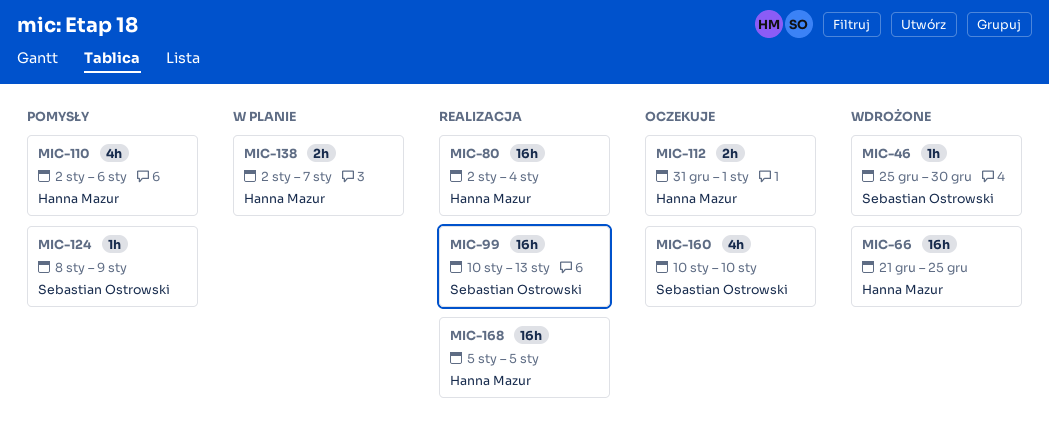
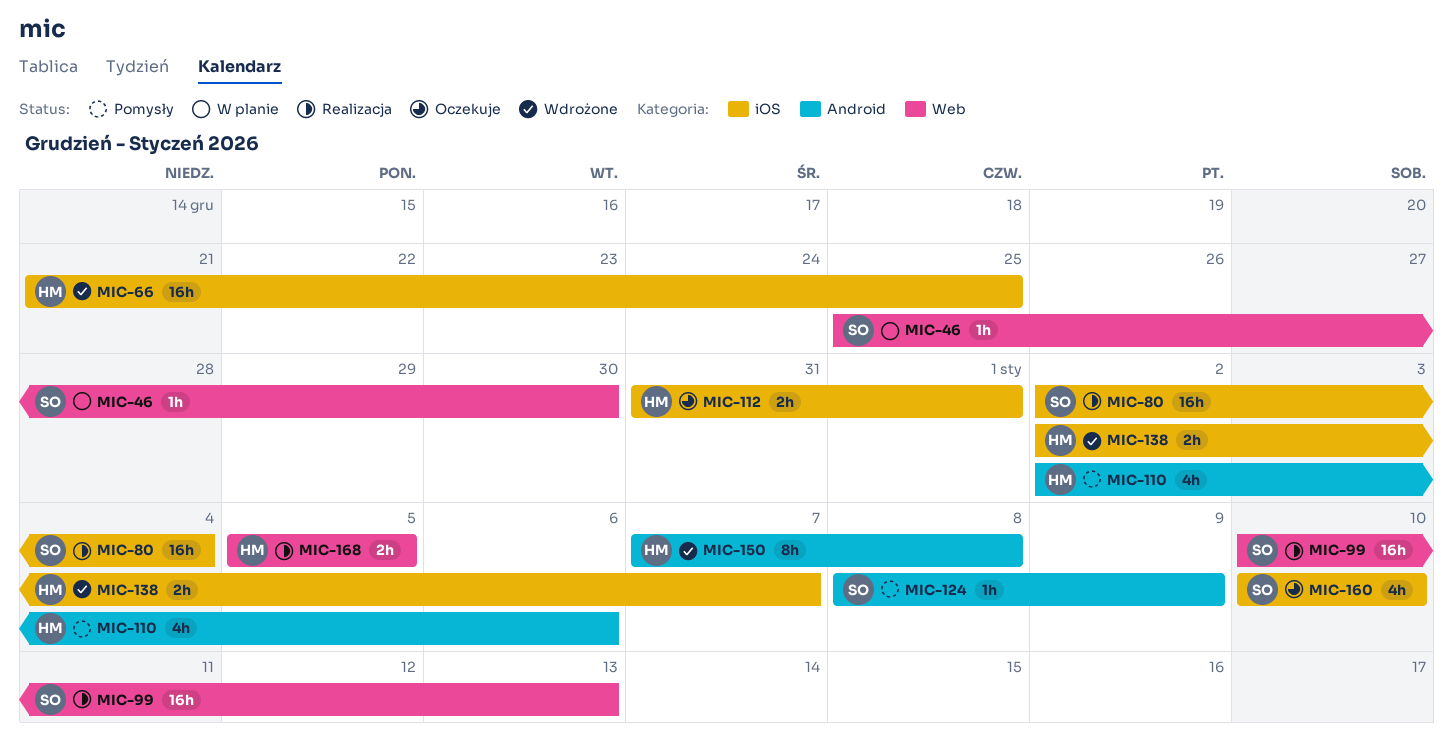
MIC-46, status: Wdrożone -> W planie
MIC-80, owner: Hanna Mazur -> Sebastian Ostrowski
MIC-138, status: W planie -> Wdrożone
MIC-150: none -> present
MIC-168, estimate: 16h -> 2h

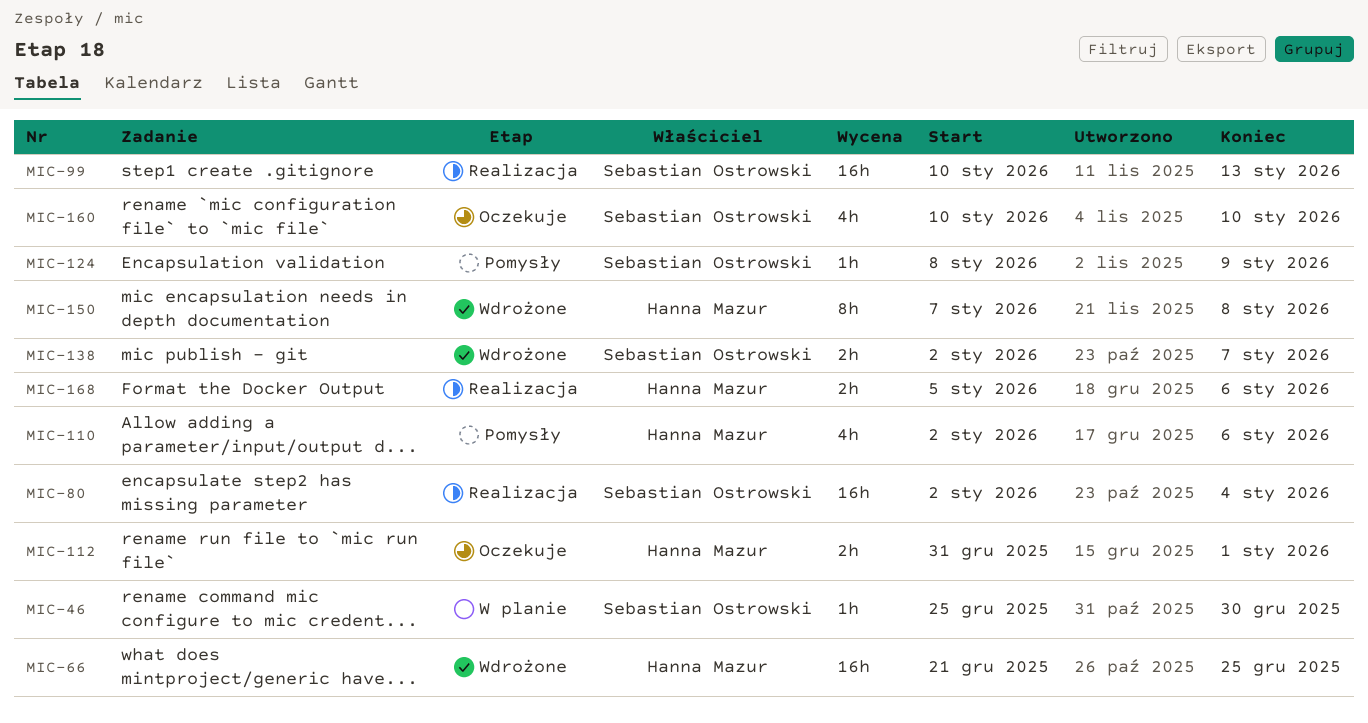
MIC-138, owner: Hanna Mazur -> Sebastian Ostrowski
MIC-168, due: Jan 5 -> Jan 6

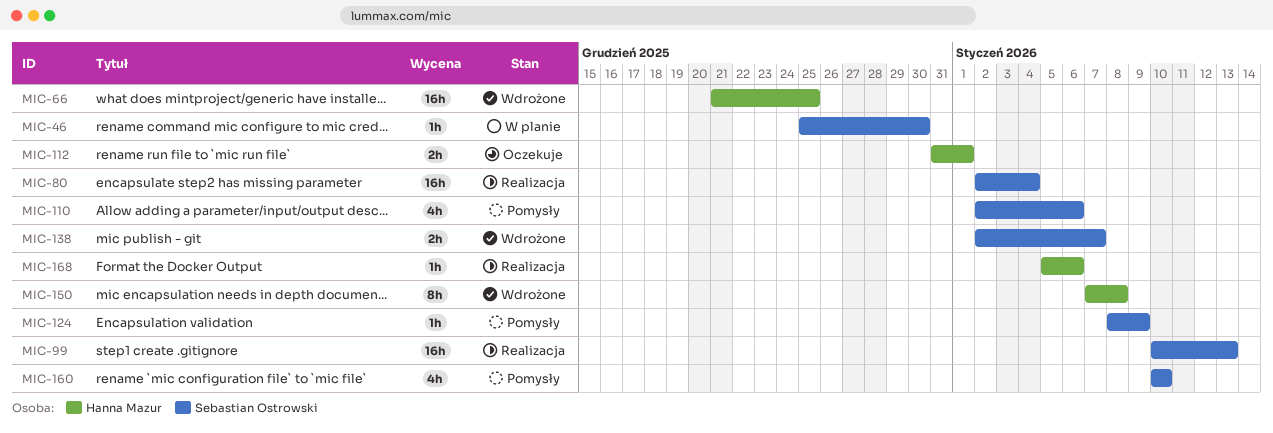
MIC-110, owner: Hanna Mazur -> Sebastian Ostrowski
MIC-160, status: Oczekuje -> Pomysły
MIC-168, estimate: 2h -> 1h

